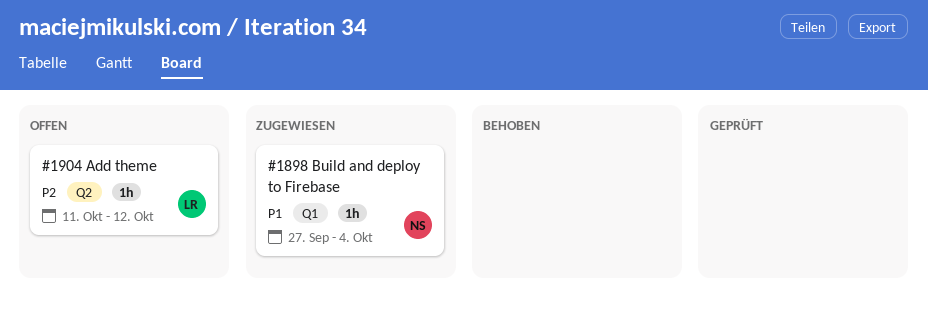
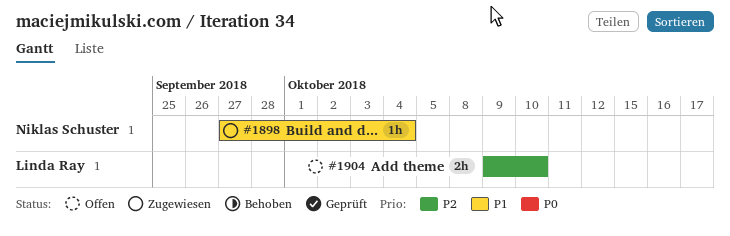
#1904, estimate: 1h -> 2h
#1904, start: Oct 11 -> Oct 9
#1904, due: Oct 12 -> Oct 10

